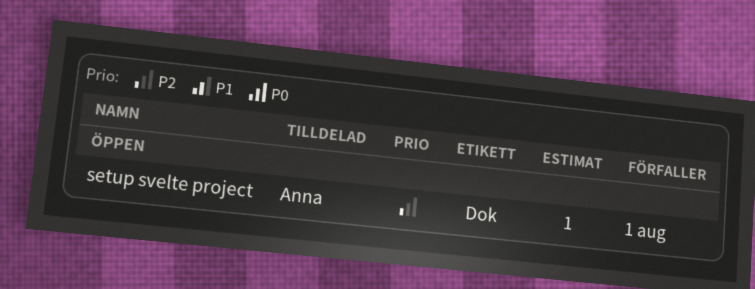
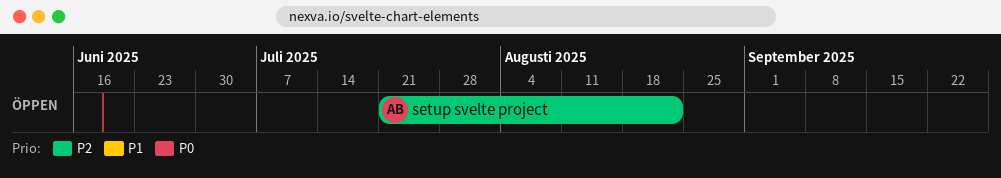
setup svelte project, due: Aug 1 -> Aug 22

